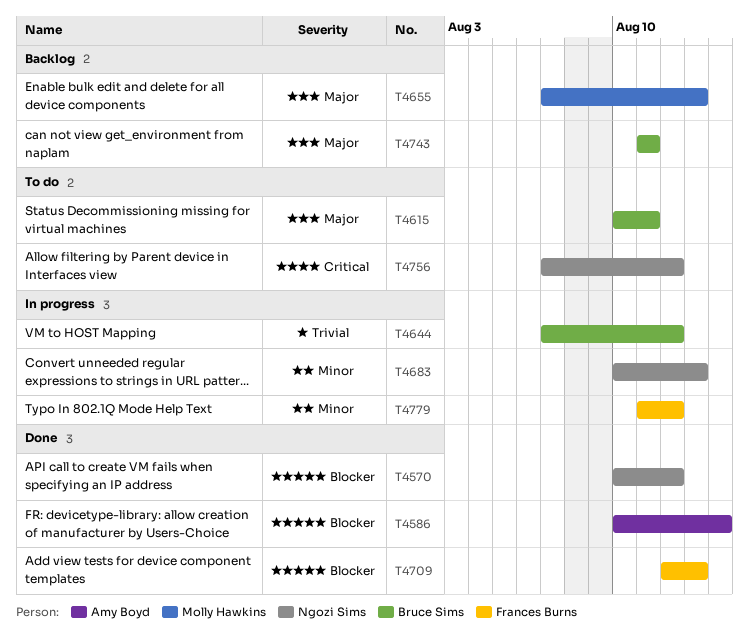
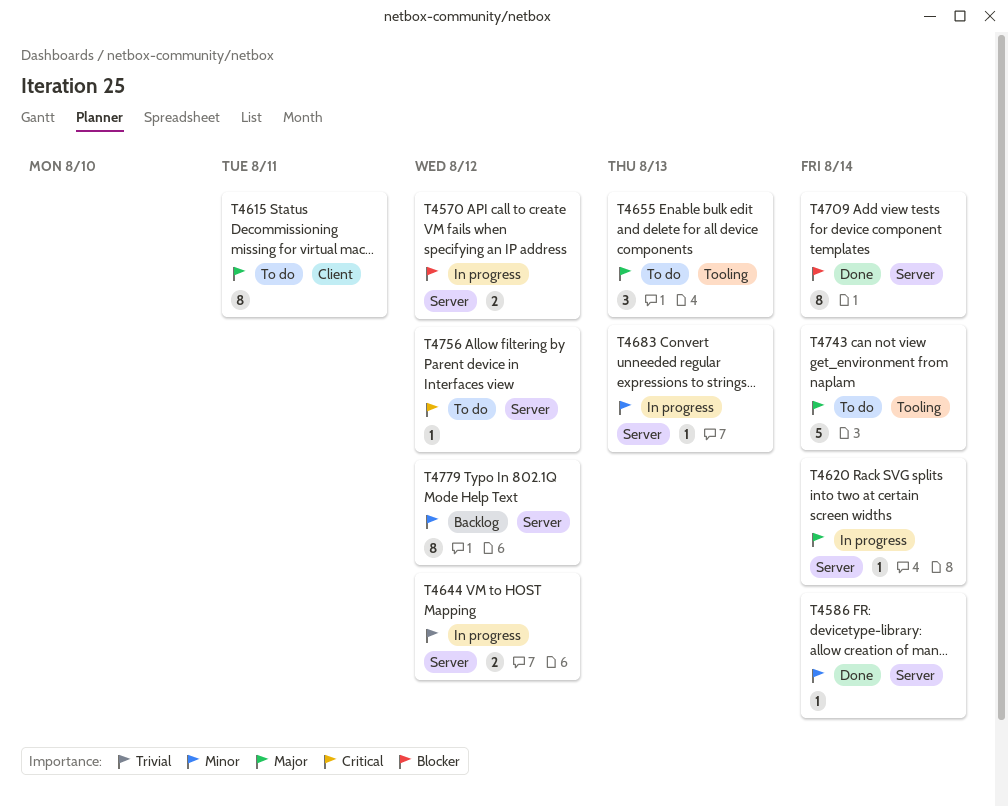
T4570, status: Done -> In progress
T4586, priority: Blocker -> Minor
T4620: none -> present
T4655, status: Backlog -> To do
T4709, due: Aug 13 -> Aug 14
T4743, status: Backlog -> To do
T4743, due: Aug 11 -> Aug 14
T4779, status: In progress -> Backlog

